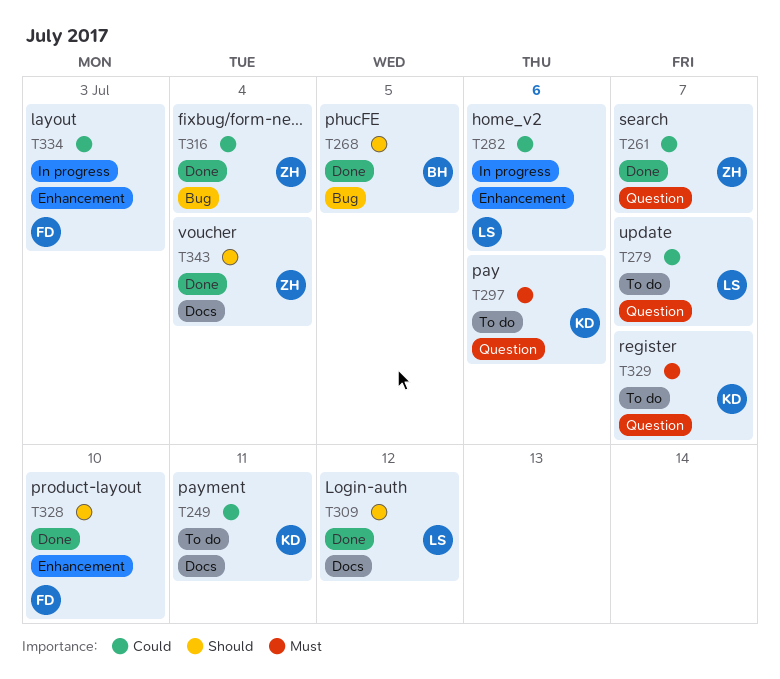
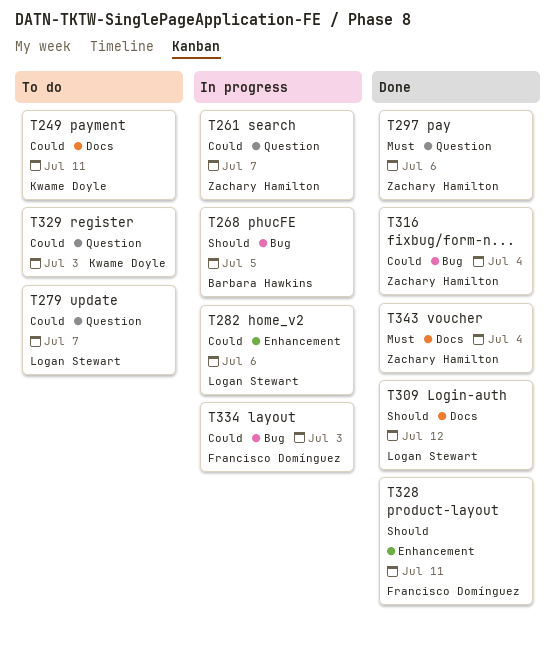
T261, status: Done -> In progress
T268, status: Done -> In progress
T297, status: To do -> Done
T297, owner: Kwame Doyle -> Zachary Hamilton
T328, due: Jul 10 -> Jul 11
T329, priority: Must -> Could
T329, due: Jul 7 -> Jul 3
T334, label: Enhancement -> Bug
T343, priority: Should -> Must

